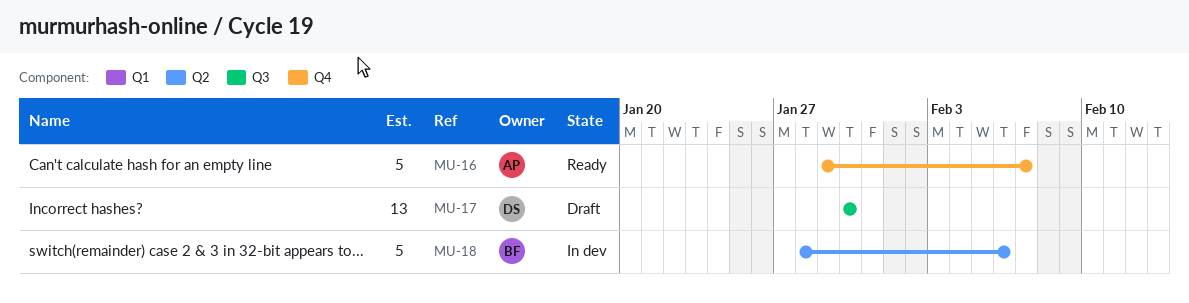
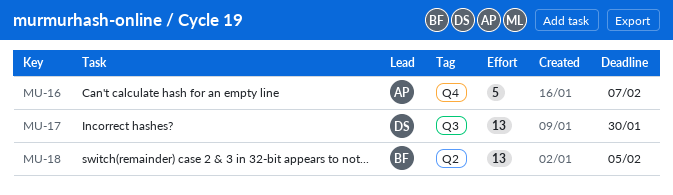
MU-18, estimate: 5 -> 13
MU-18, due: Feb 6 -> Feb 5

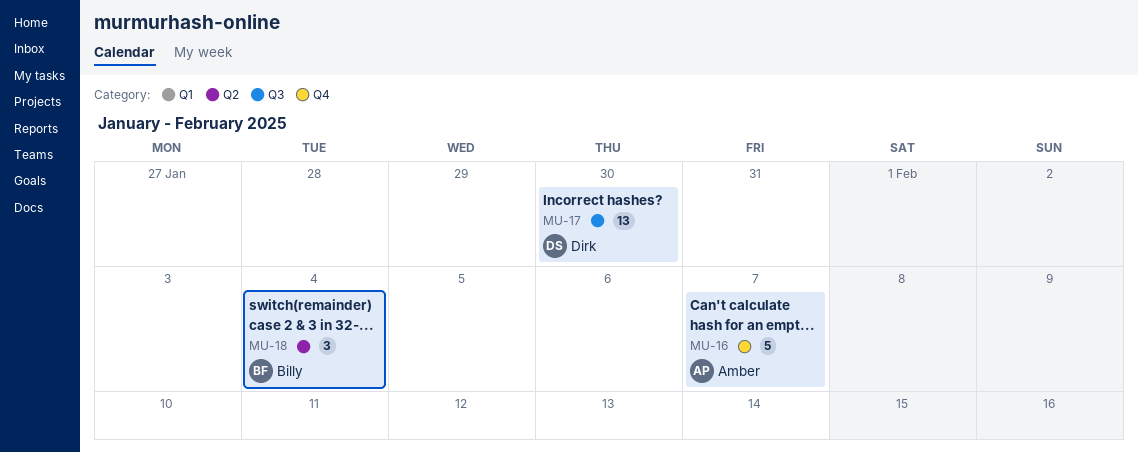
MU-18, estimate: 13 -> 3
MU-18, due: Feb 5 -> Feb 4

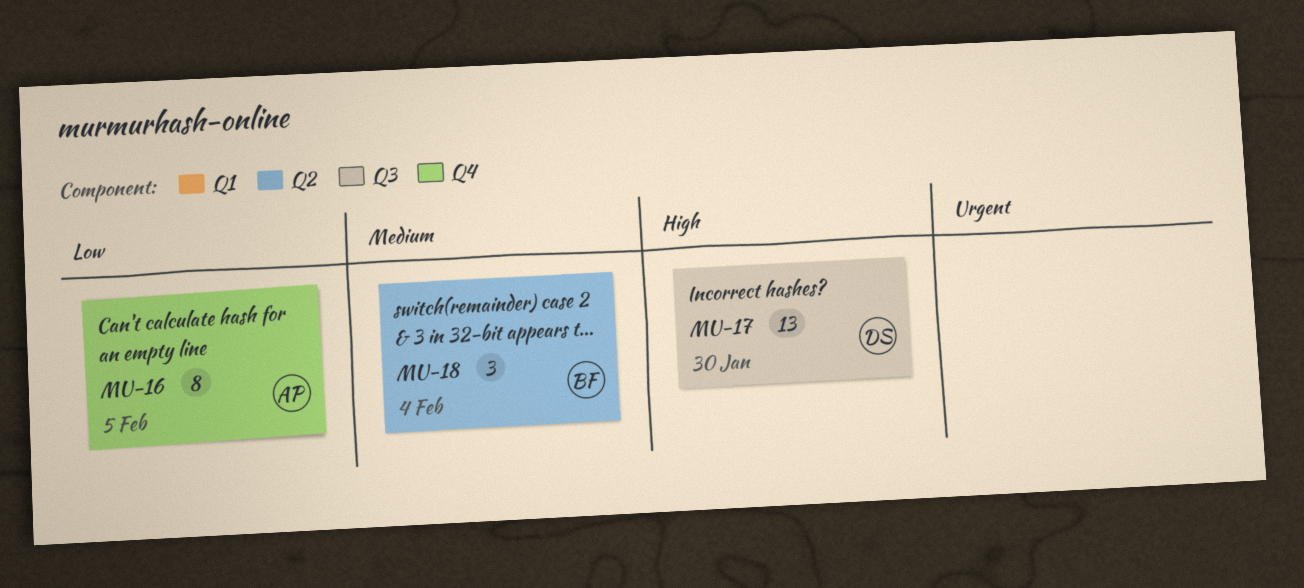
MU-16, estimate: 5 -> 8
MU-16, due: Feb 7 -> Feb 5

